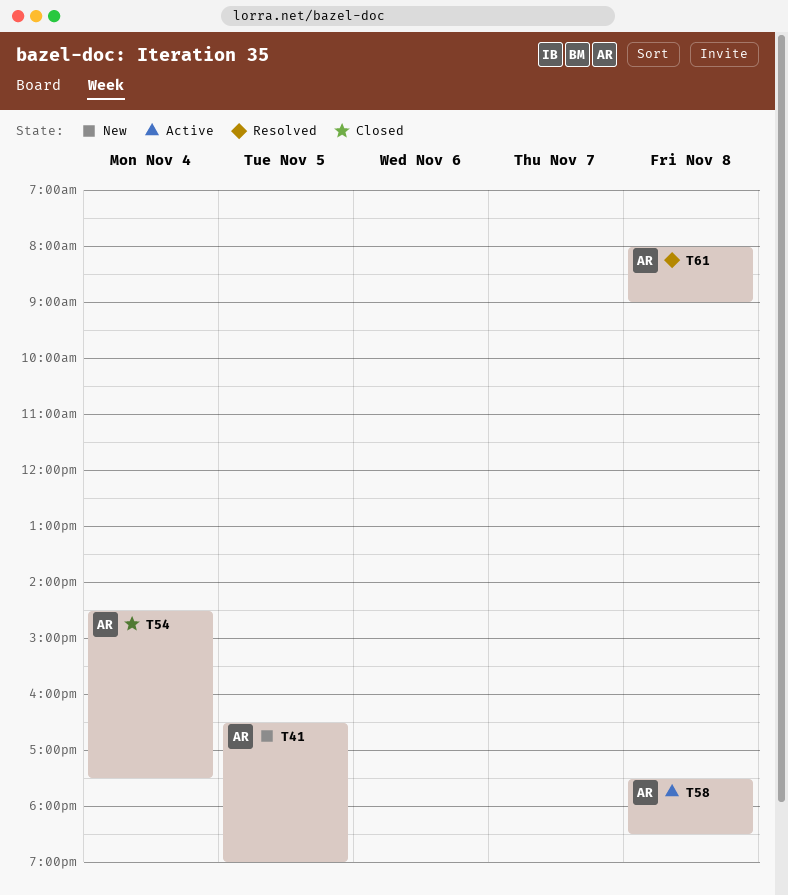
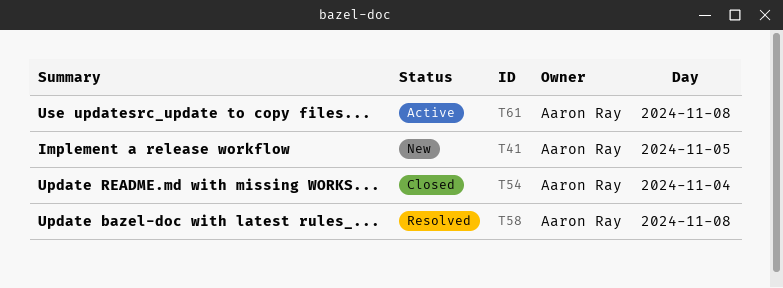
T58, status: Active -> Resolved
T61, status: Resolved -> Active

